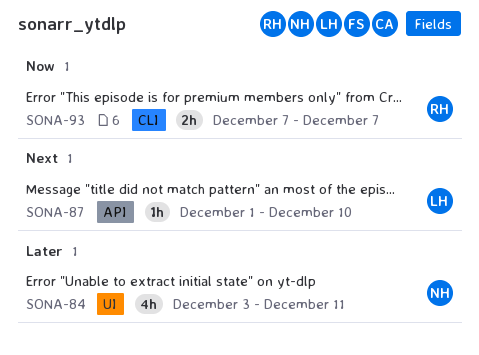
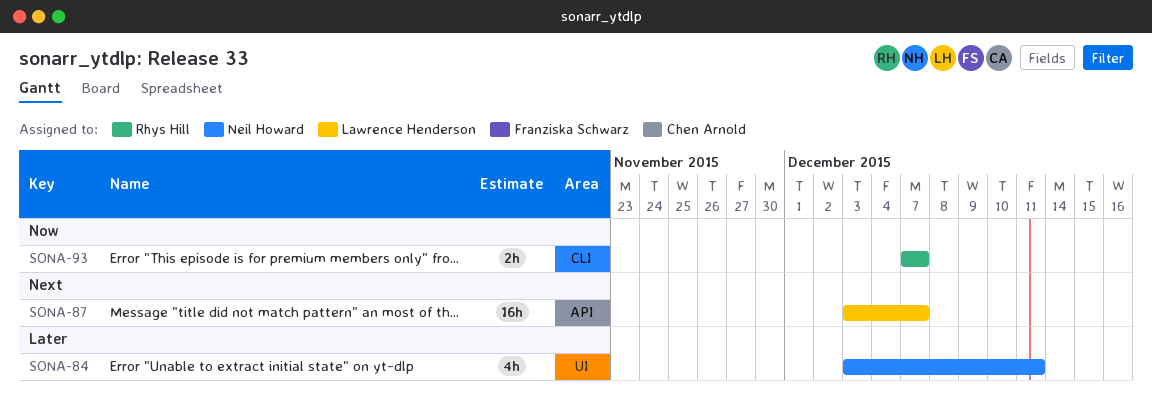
SONA-87, estimate: 1h -> 16h
SONA-87, start: Dec 1 -> Dec 3
SONA-87, due: Dec 10 -> Dec 7

